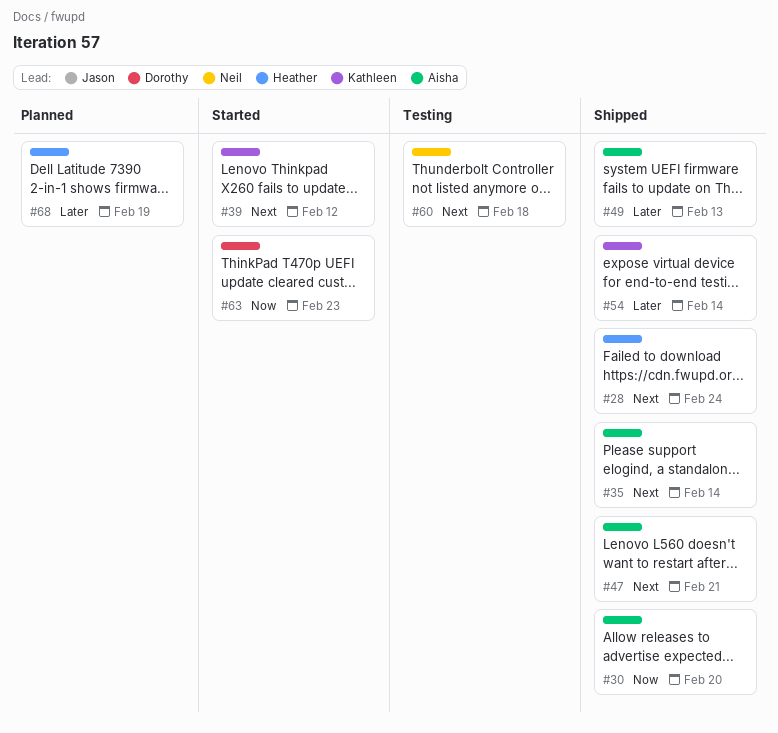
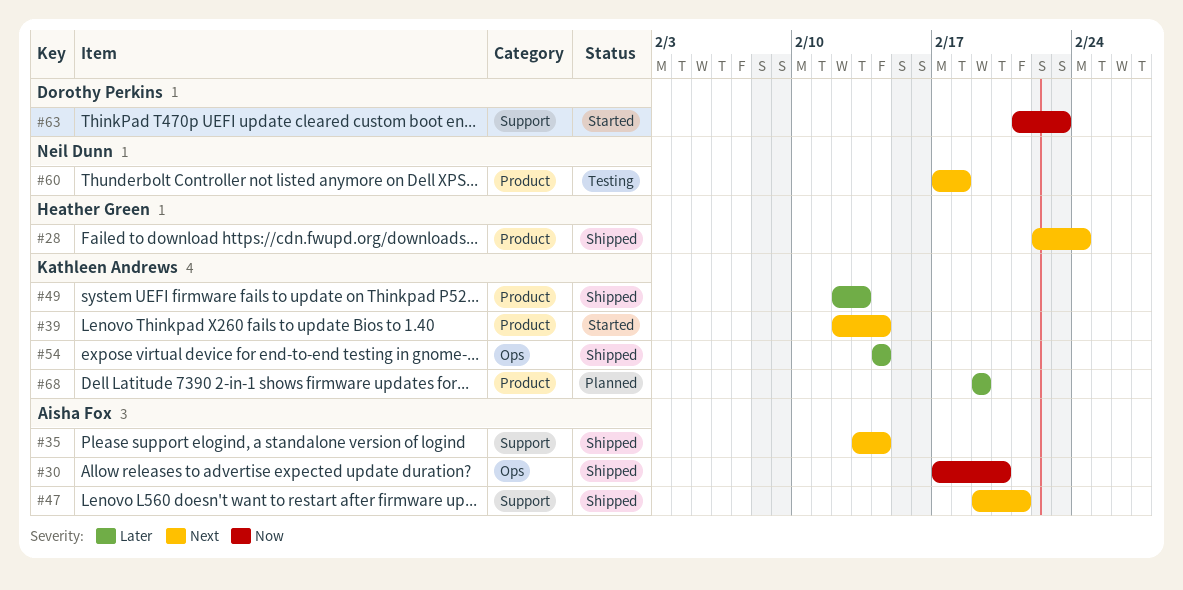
#39, due: Feb 12 -> Feb 14
#49, owner: Aisha Fox -> Kathleen Andrews
#68, owner: Heather Green -> Kathleen Andrews

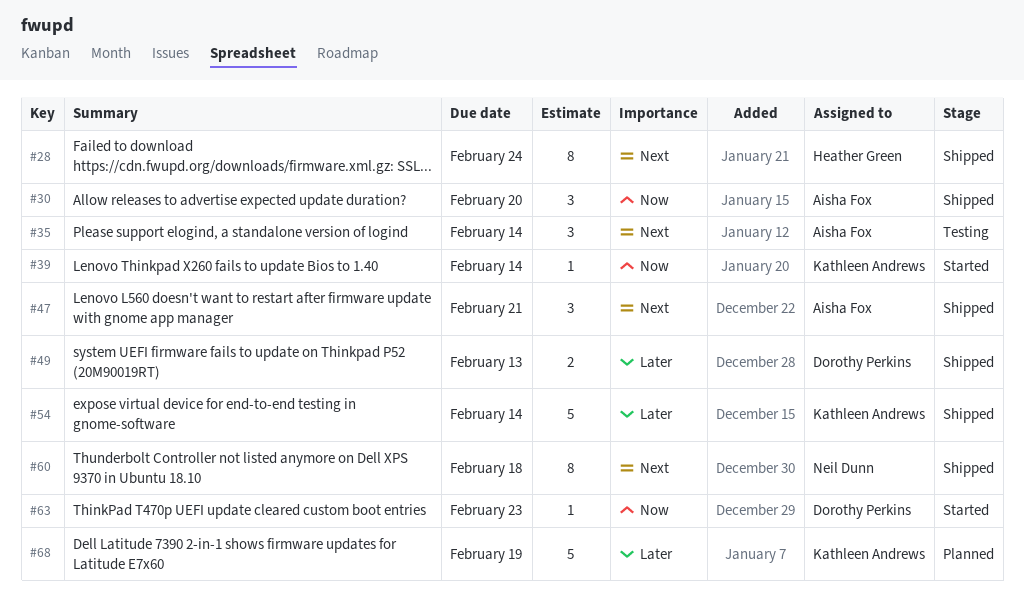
#35, status: Shipped -> Testing
#39, priority: Next -> Now
#49, owner: Kathleen Andrews -> Dorothy Perkins
#60, status: Testing -> Shipped

